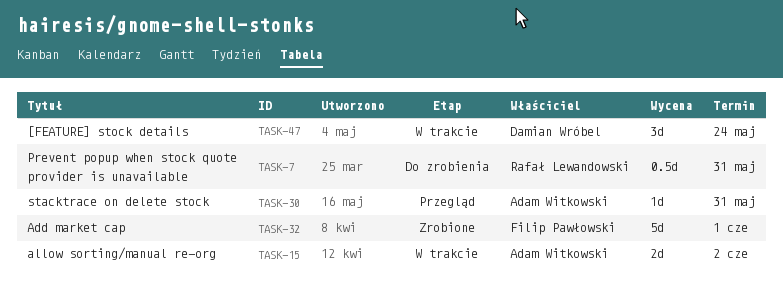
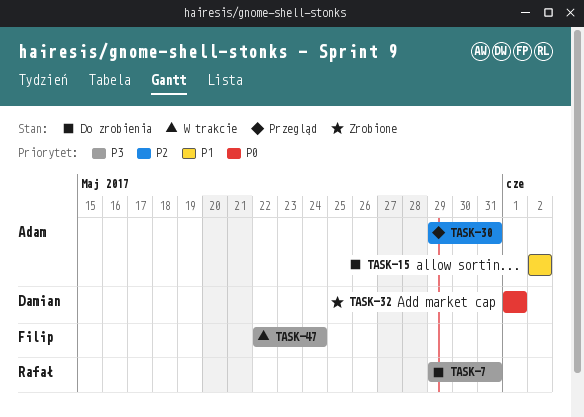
TASK-15, status: W trakcie -> Do zrobienia
TASK-32, owner: Filip Pawłowski -> Damian Wróbel
TASK-47, owner: Damian Wróbel -> Filip Pawłowski

